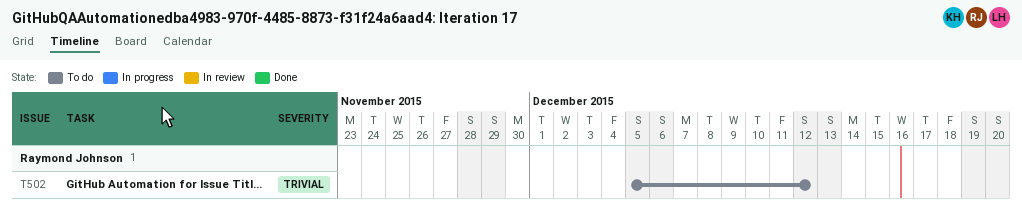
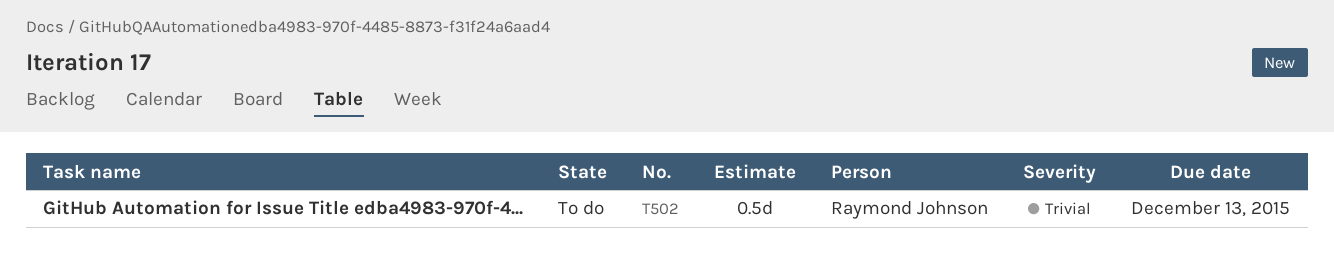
T502, due: Dec 12 -> Dec 13

